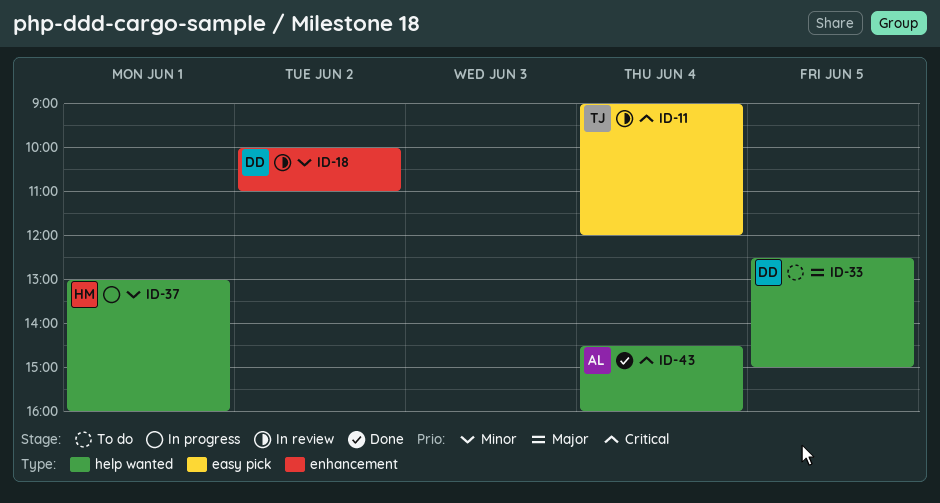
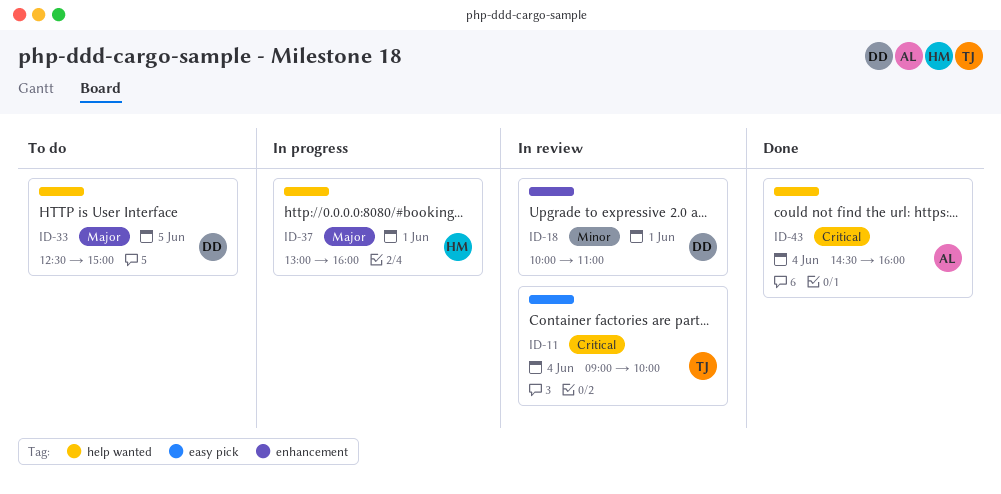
ID-11, ends: 12:00 -> 10:00
ID-18, day: Jun 2 -> Jun 1
ID-37, priority: Minor -> Major

